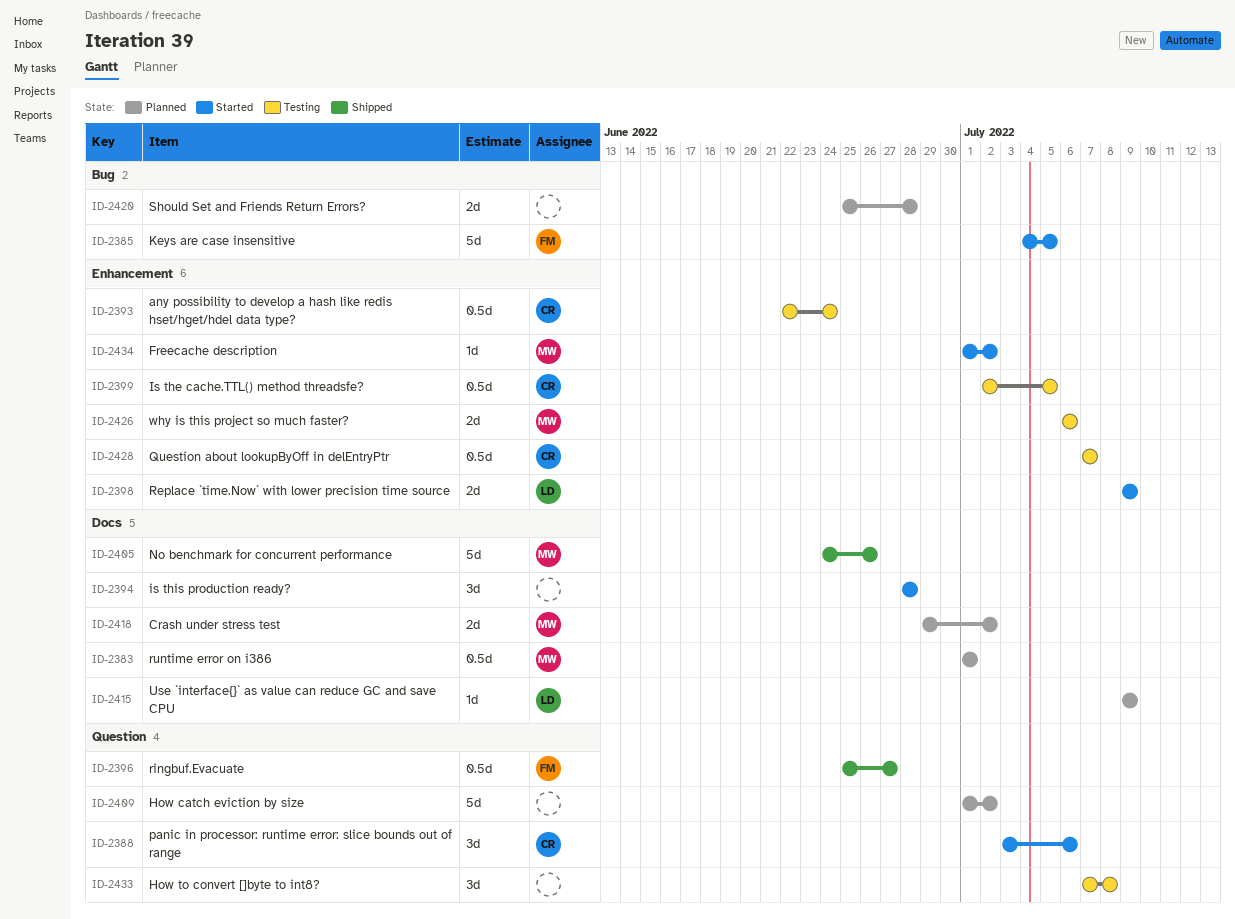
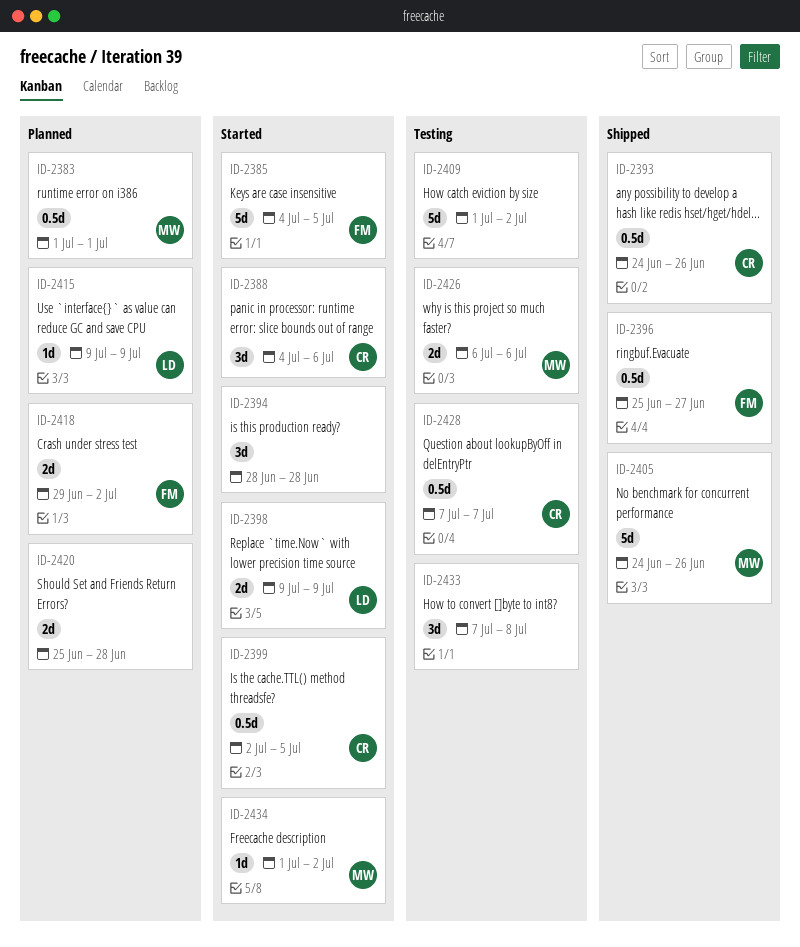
ID-2388, start: Jul 3 -> Jul 4
ID-2393, status: Testing -> Shipped
ID-2393, start: Jun 22 -> Jun 24
ID-2393, due: Jun 24 -> Jun 26
ID-2399, status: Testing -> Started
ID-2409, status: Planned -> Testing
ID-2418, owner: MW -> FM

